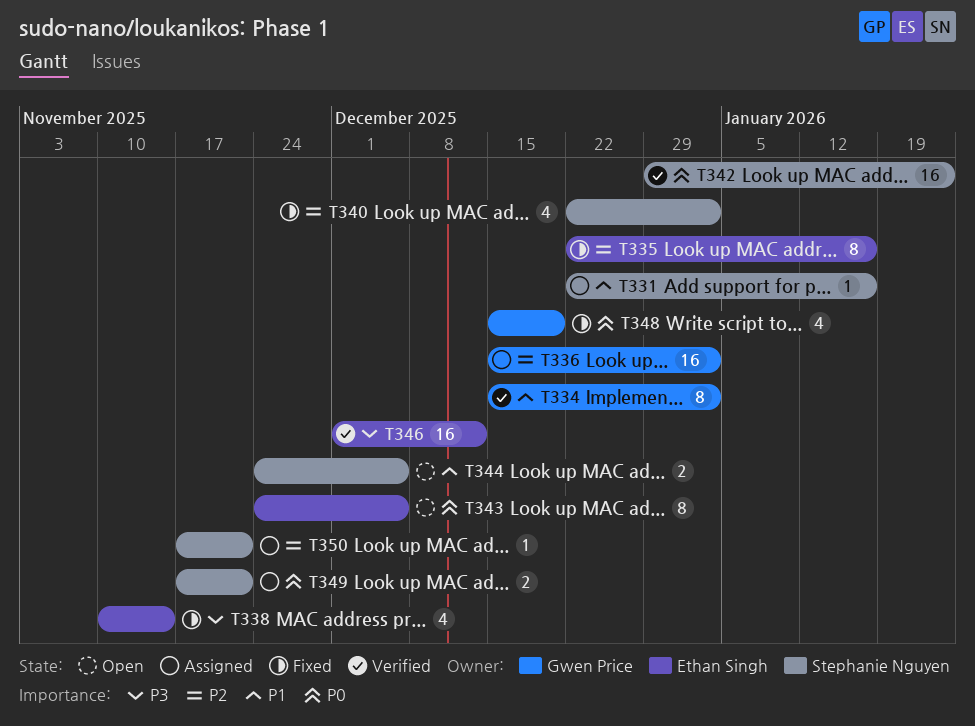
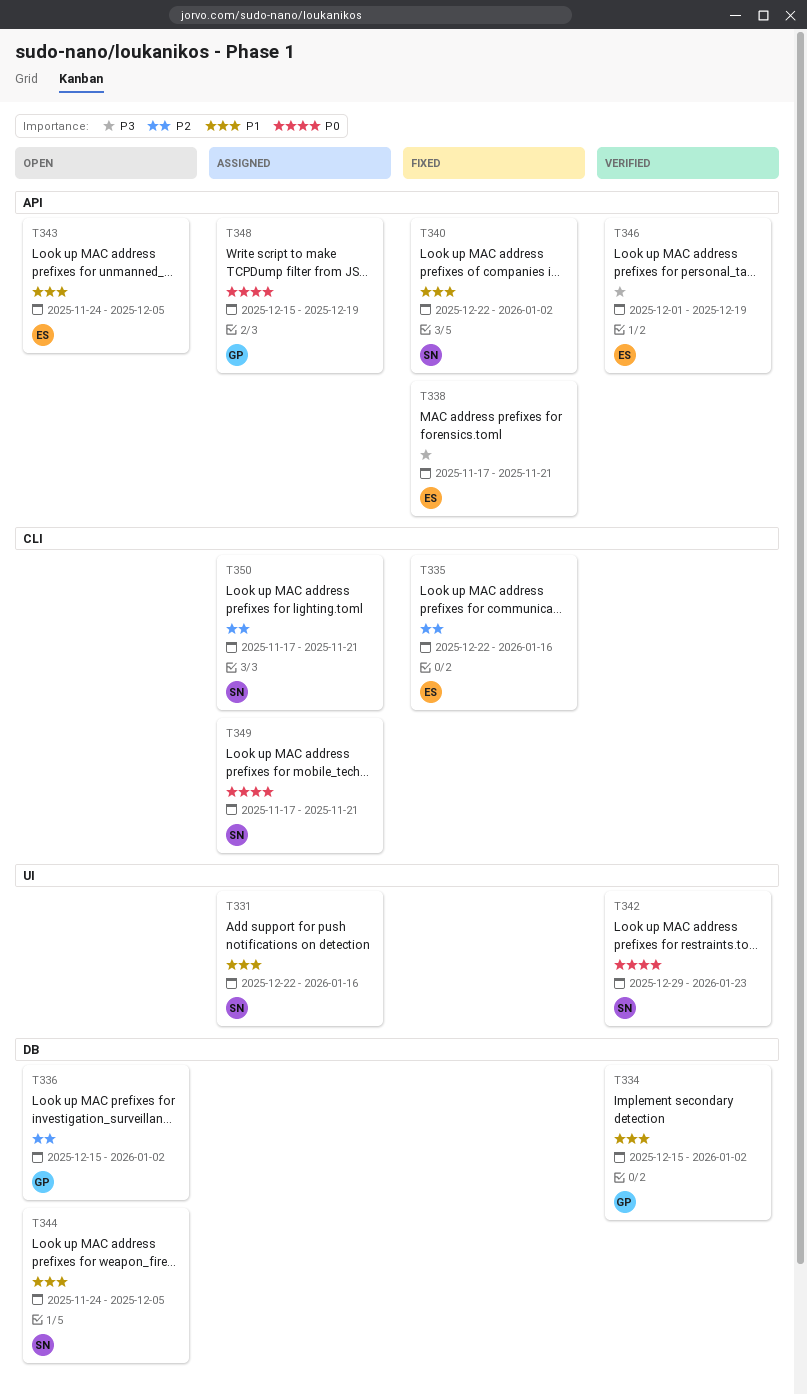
T336, status: Assigned -> Open
T338, start: Nov 10 -> Nov 17
T338, due: Nov 14 -> Nov 21
T340, priority: P2 -> P1
T343, priority: P0 -> P1
T346, due: Dec 12 -> Dec 19
T348, status: Fixed -> Assigned

